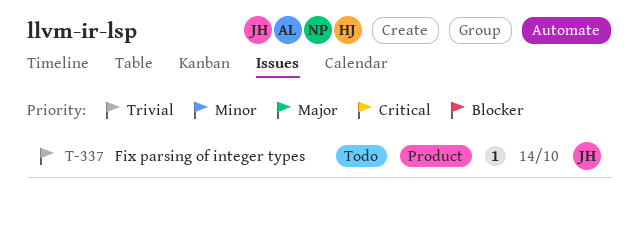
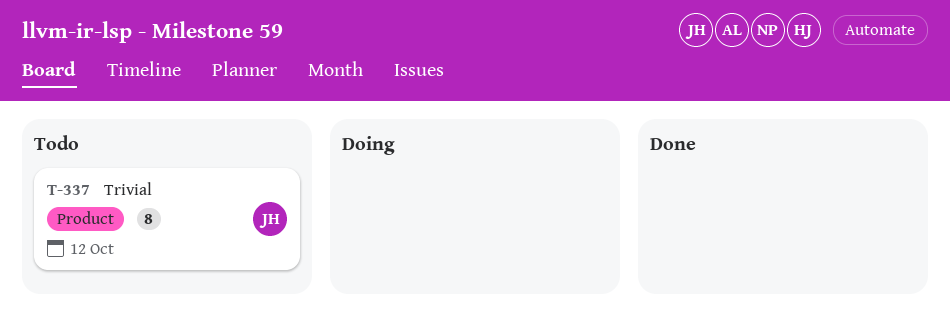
T-337, estimate: 1 -> 8
T-337, due: Oct 14 -> Oct 12

